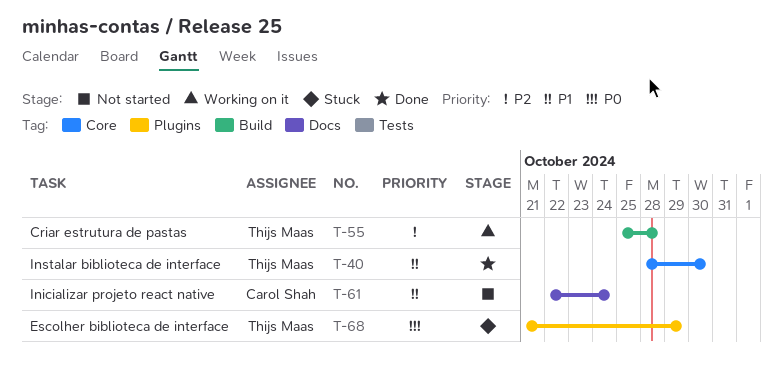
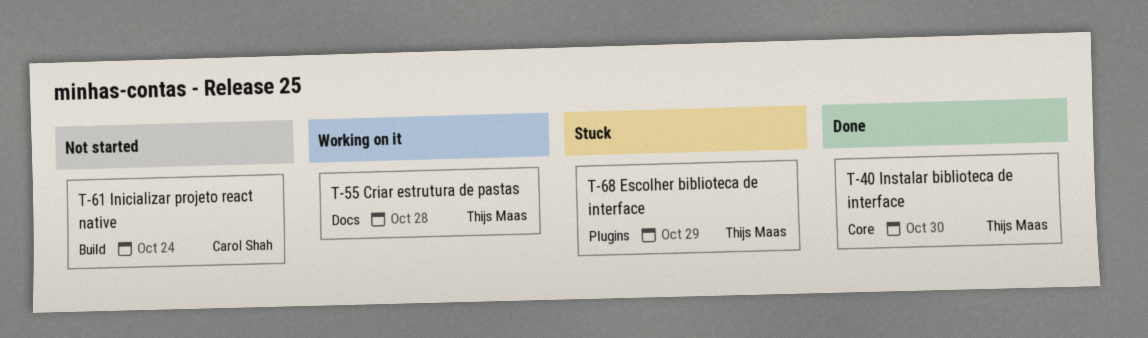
T-55, label: Build -> Docs
T-61, label: Docs -> Build

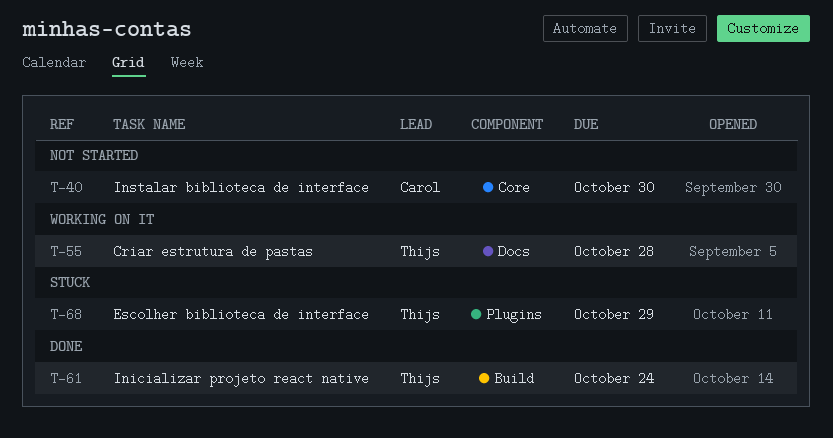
T-40, status: Done -> Not started
T-40, owner: Thijs Maas -> Carol Shah
T-61, status: Not started -> Done
T-61, owner: Carol Shah -> Thijs Maas

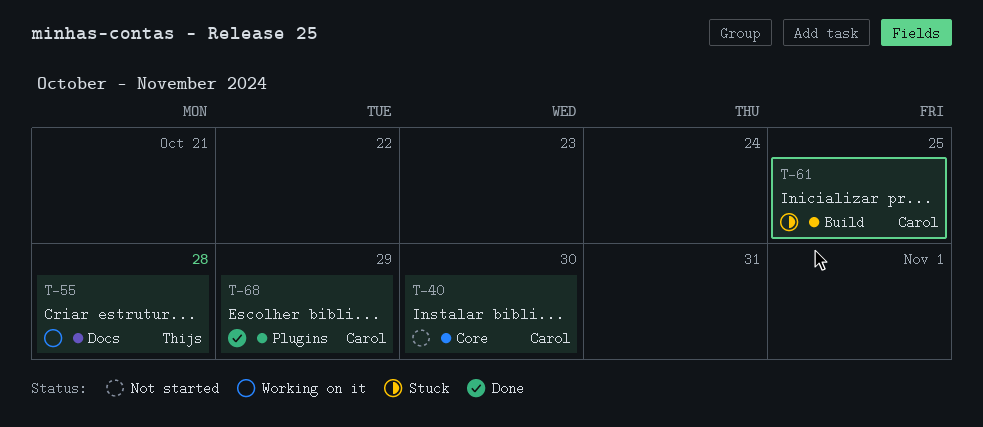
T-61, status: Done -> Stuck
T-61, owner: Thijs -> Carol
T-61, due: Oct 24 -> Oct 25
T-68, status: Stuck -> Done
T-68, owner: Thijs -> Carol

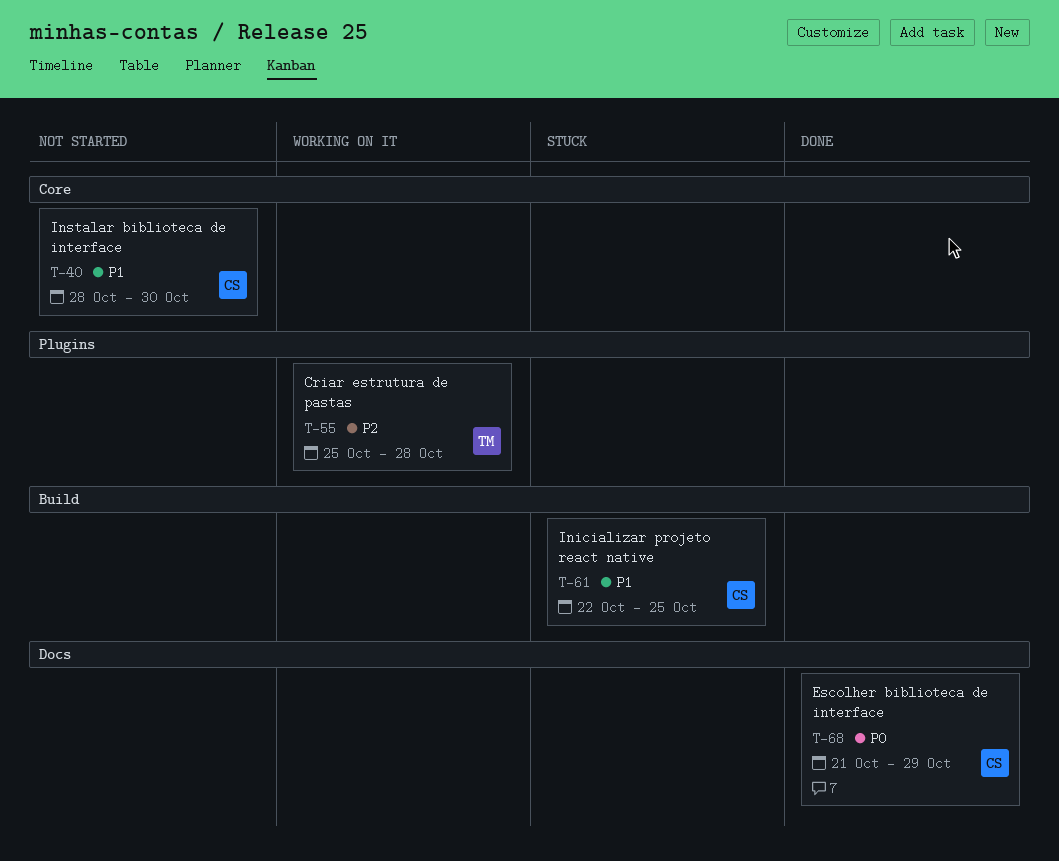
T-55, label: Docs -> Plugins
T-68, label: Plugins -> Docs

